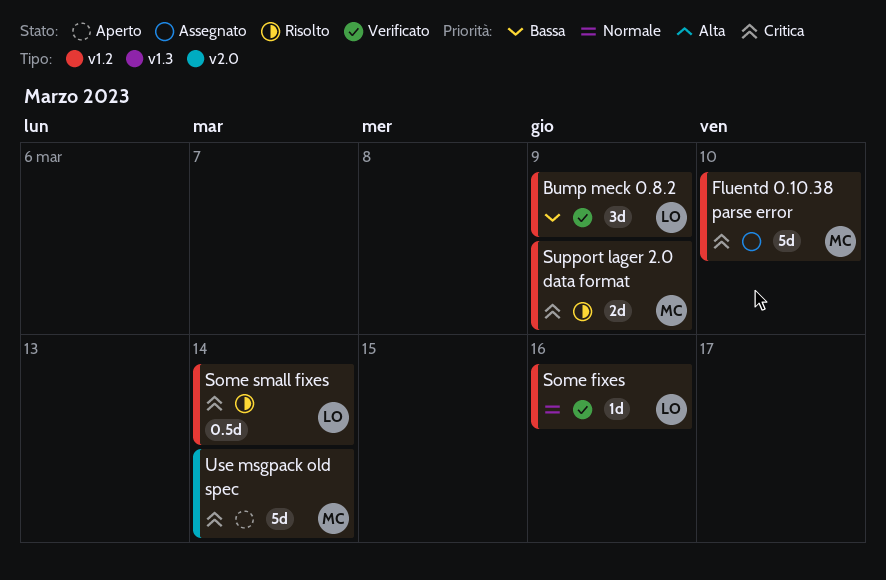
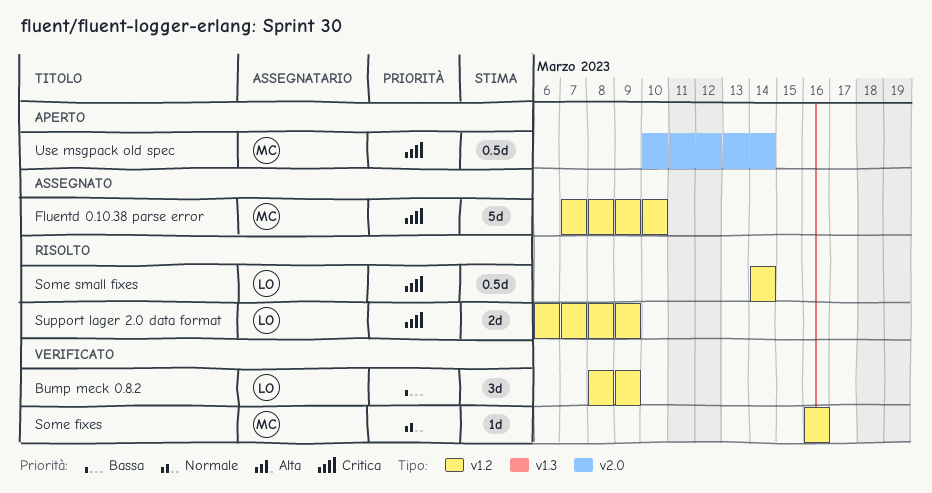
Some fixes, owner: LO -> MC
Support lager 2.0 data format, owner: MC -> LO
Use msgpack old spec, estimate: 5d -> 0.5d

